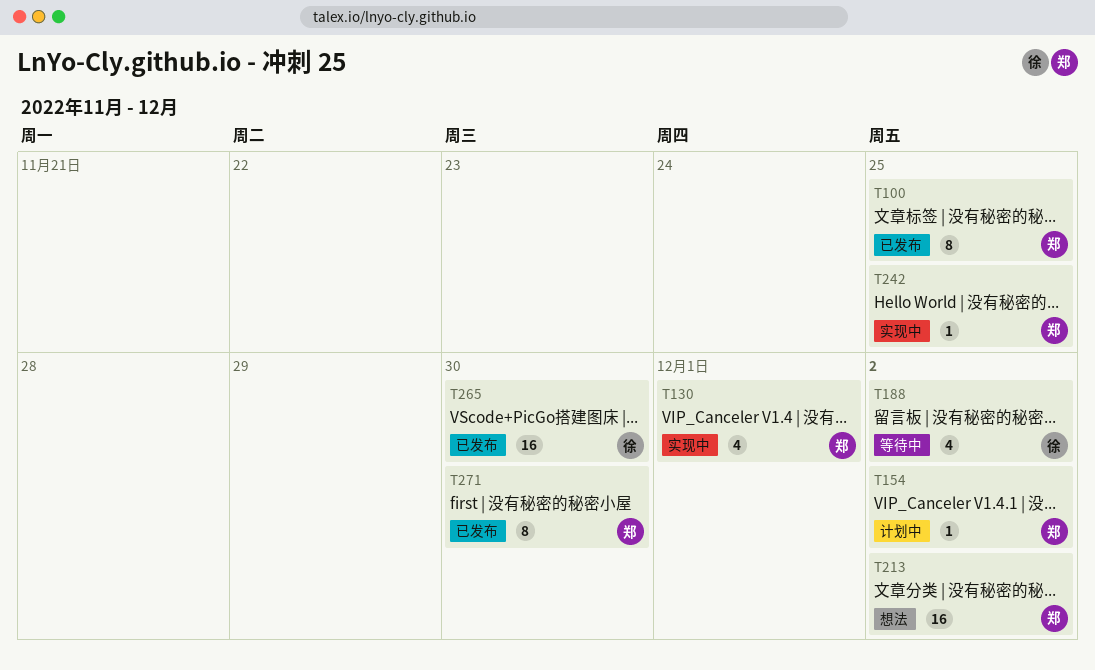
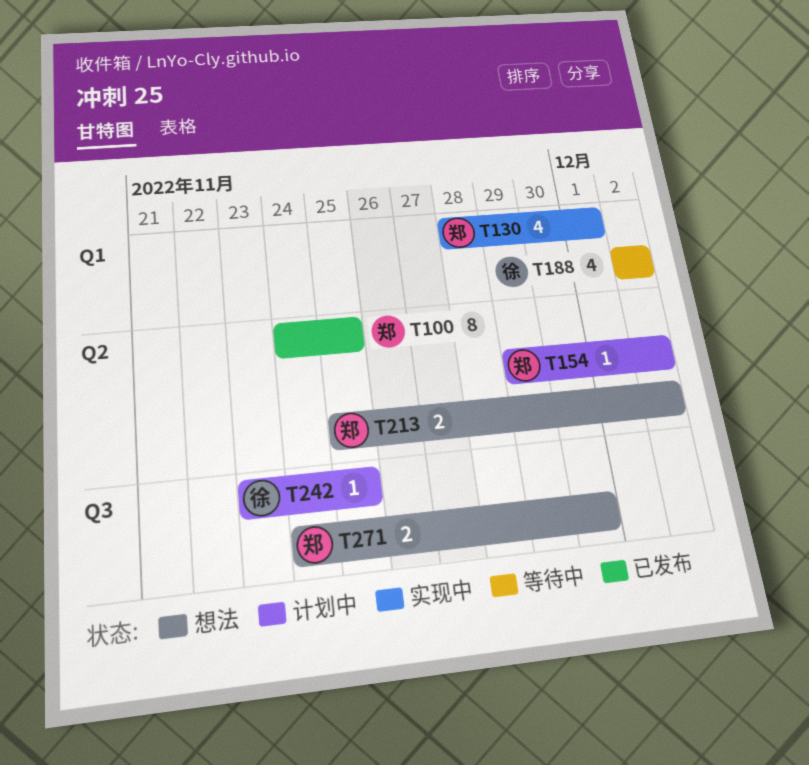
T213, estimate: 16 -> 2
T242, status: 实现中 -> 计划中
T242, owner: 郑 -> 徐
T265: present -> none
T271, status: 已发布 -> 想法
T271, estimate: 8 -> 2

